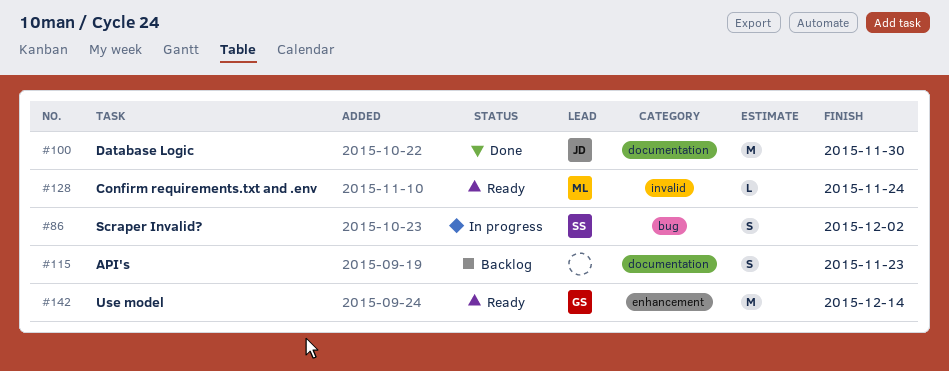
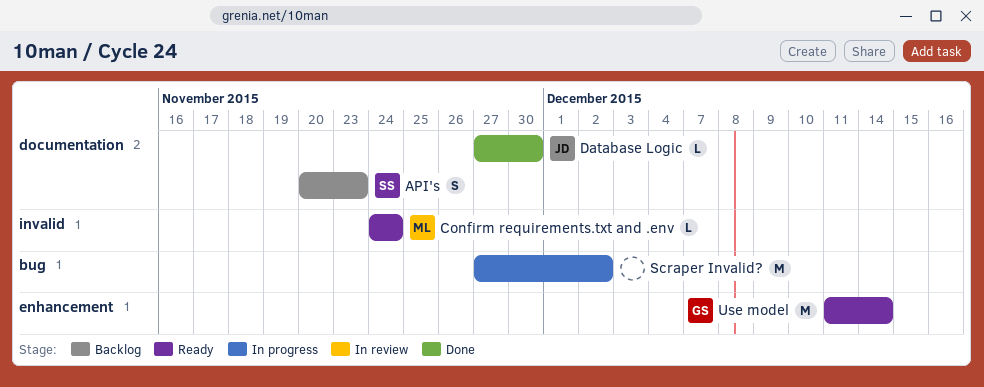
API's, owner: none -> SS
Database Logic, estimate: M -> L
Scraper Invalid?, owner: SS -> none
Scraper Invalid?, estimate: S -> M

